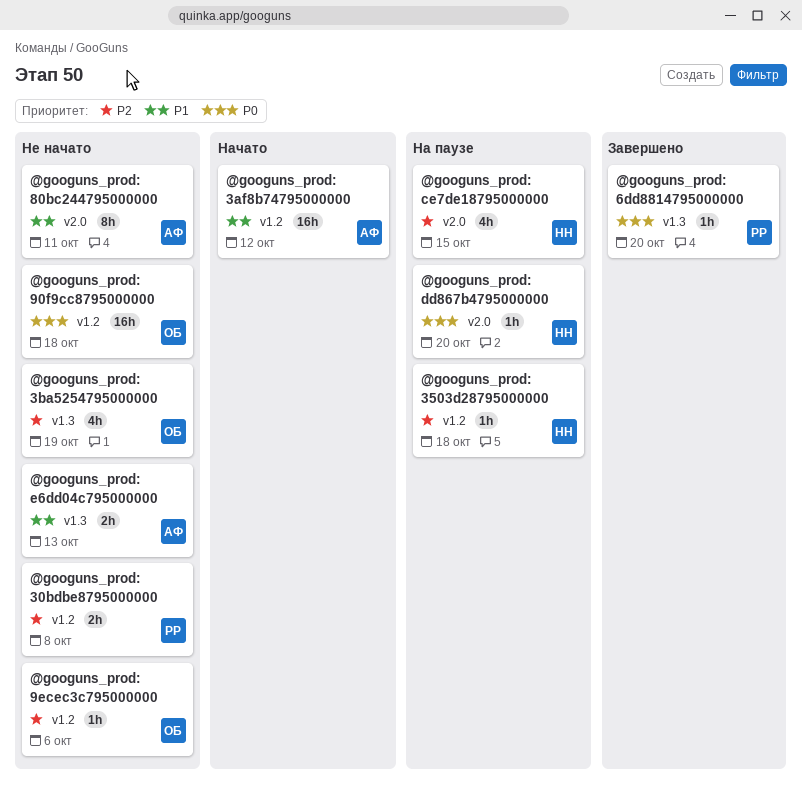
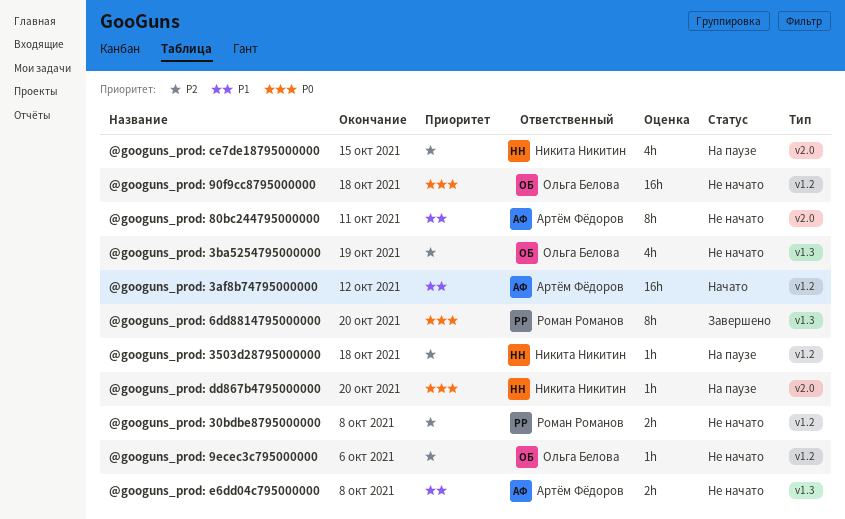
@googuns_prod: 6dd8814795000000, estimate: 1h -> 8h
@googuns_prod: e6dd04c795000000, due: Oct 13 -> Oct 8

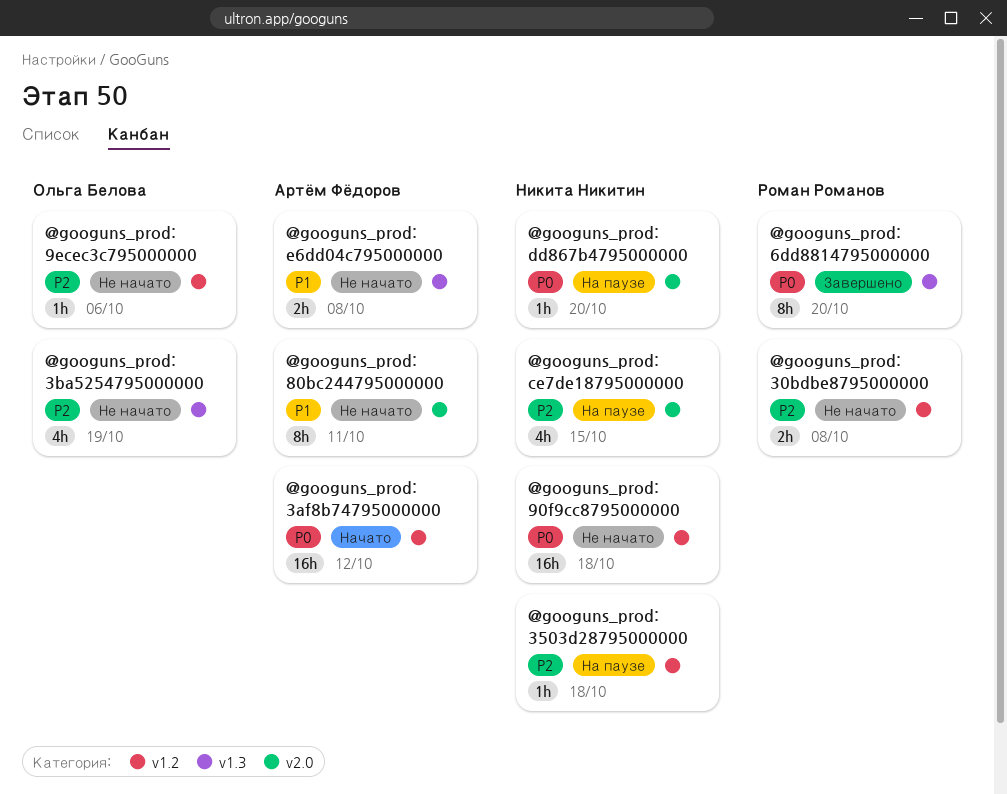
@googuns_prod: 3af8b74795000000, priority: P1 -> P0
@googuns_prod: 90f9cc8795000000, owner: Ольга Белова -> Никита Никитин

